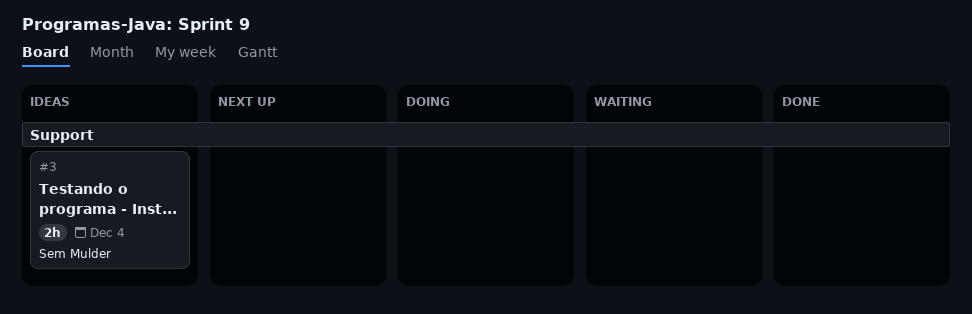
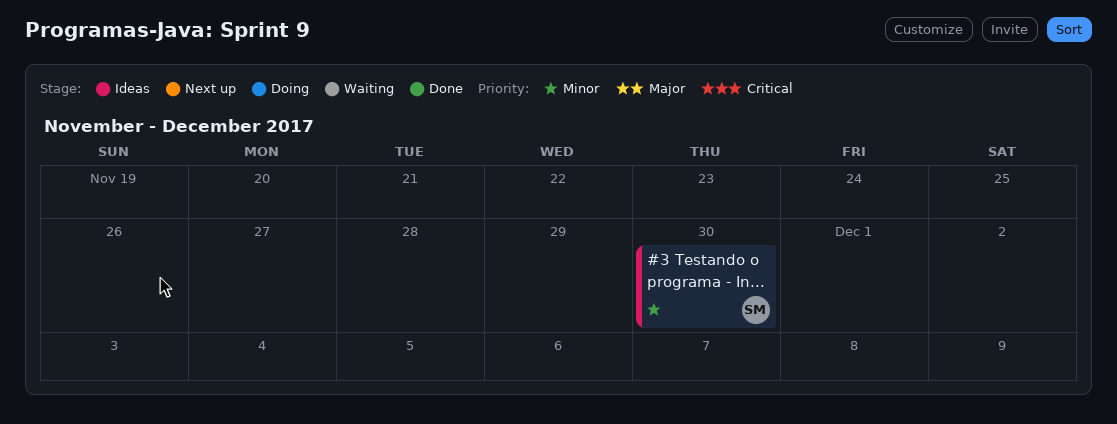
#3, due: Dec 4 -> Nov 30

